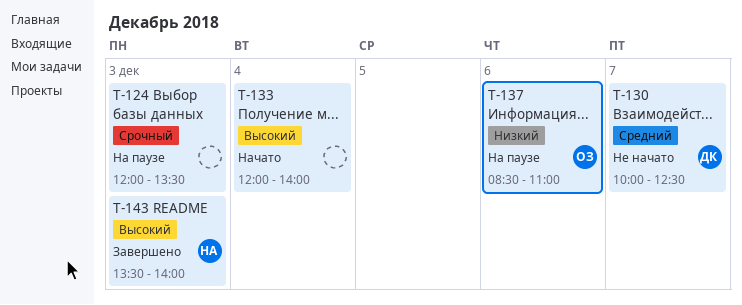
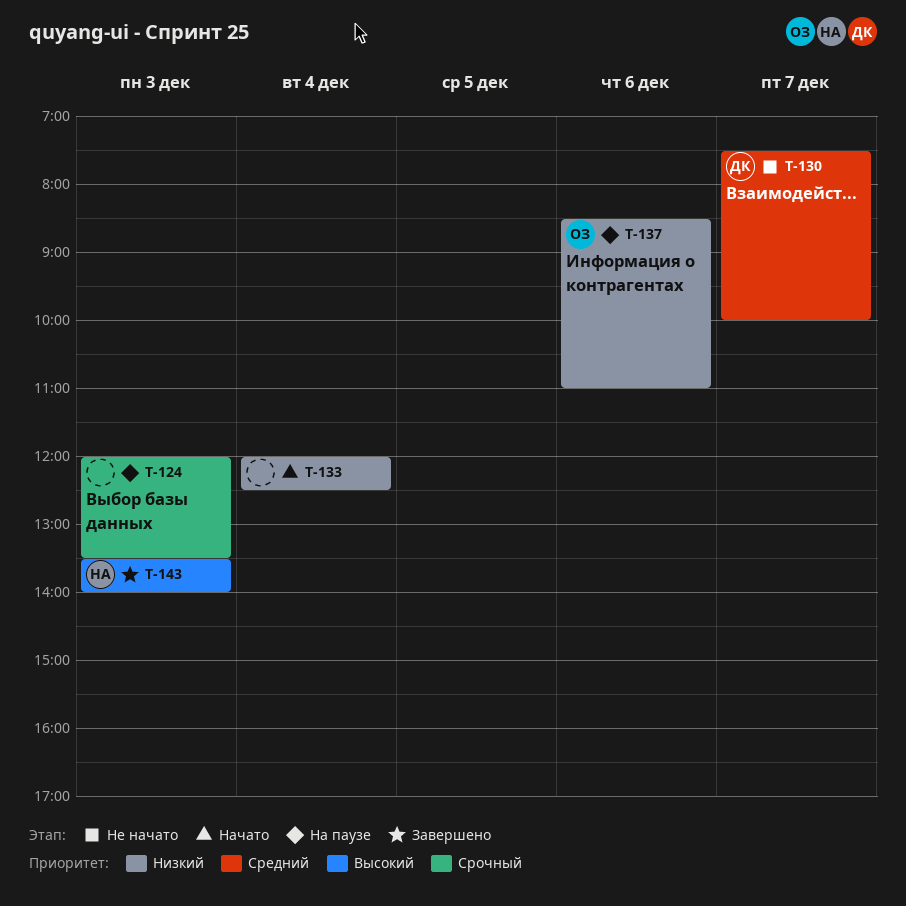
T-130, begins: 10:00 -> 07:30
T-130, ends: 12:30 -> 10:00
T-133, priority: Высокий -> Низкий
T-133, ends: 14:00 -> 12:30

